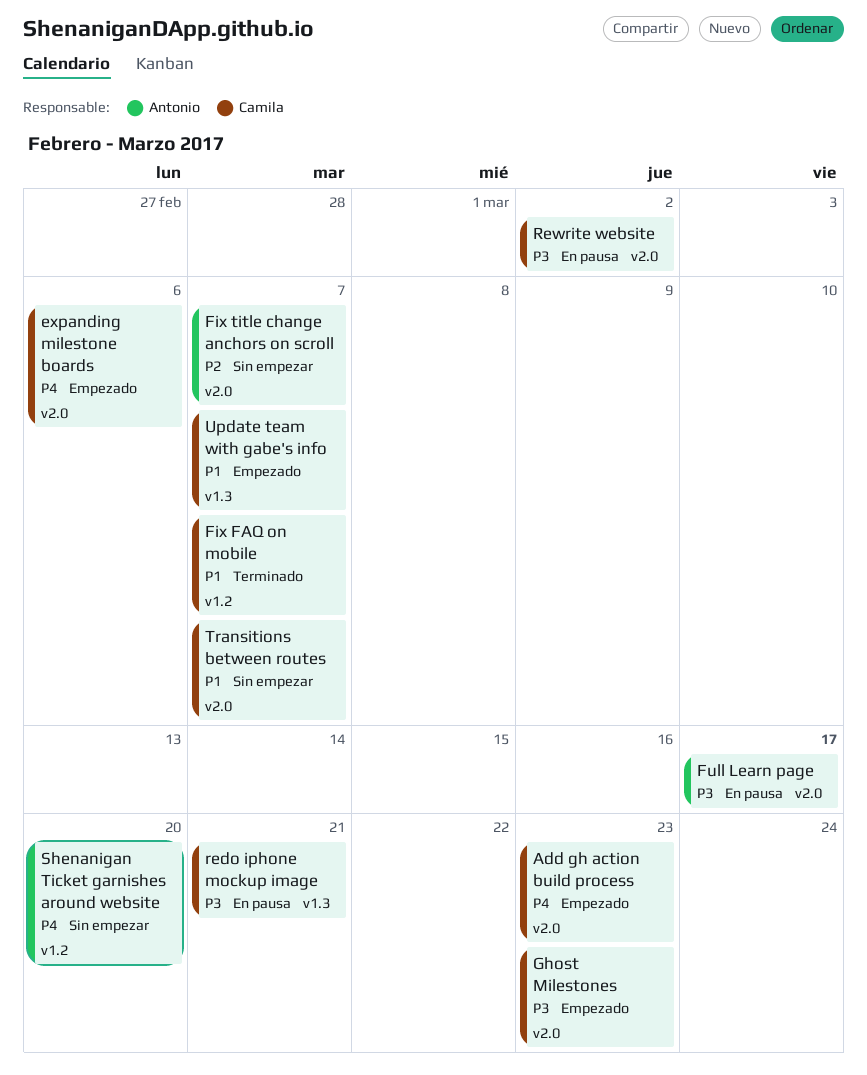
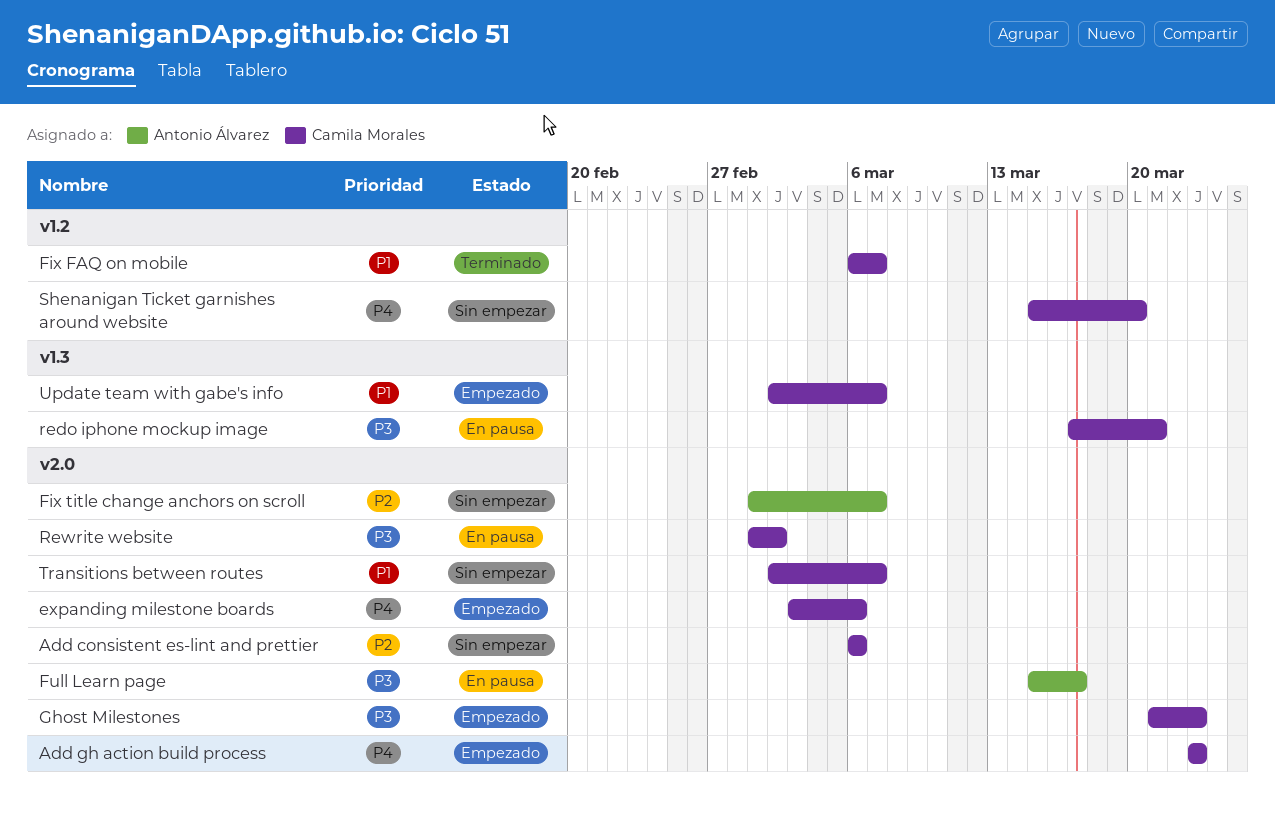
Add consistent es-lint and prettier: none -> present
Shenanigan Ticket garnishes around website, owner: Antonio Álvarez -> Camila Morales

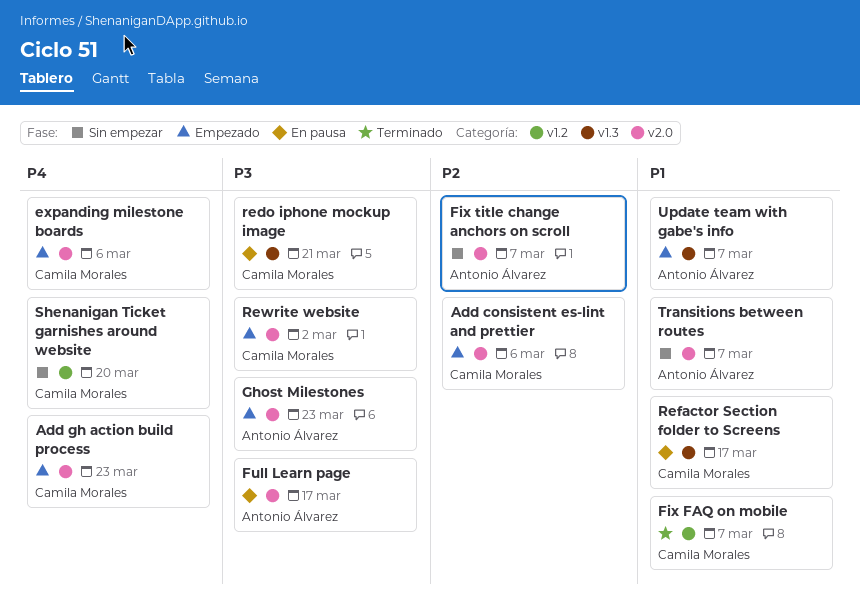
Add consistent es-lint and prettier, status: Sin empezar -> Empezado
Ghost Milestones, owner: Camila Morales -> Antonio Álvarez
Refactor Section folder to Screens: none -> present
Rewrite website, status: En pausa -> Empezado
Transitions between routes, owner: Camila Morales -> Antonio Álvarez
Update team with gabe's info, owner: Camila Morales -> Antonio Álvarez

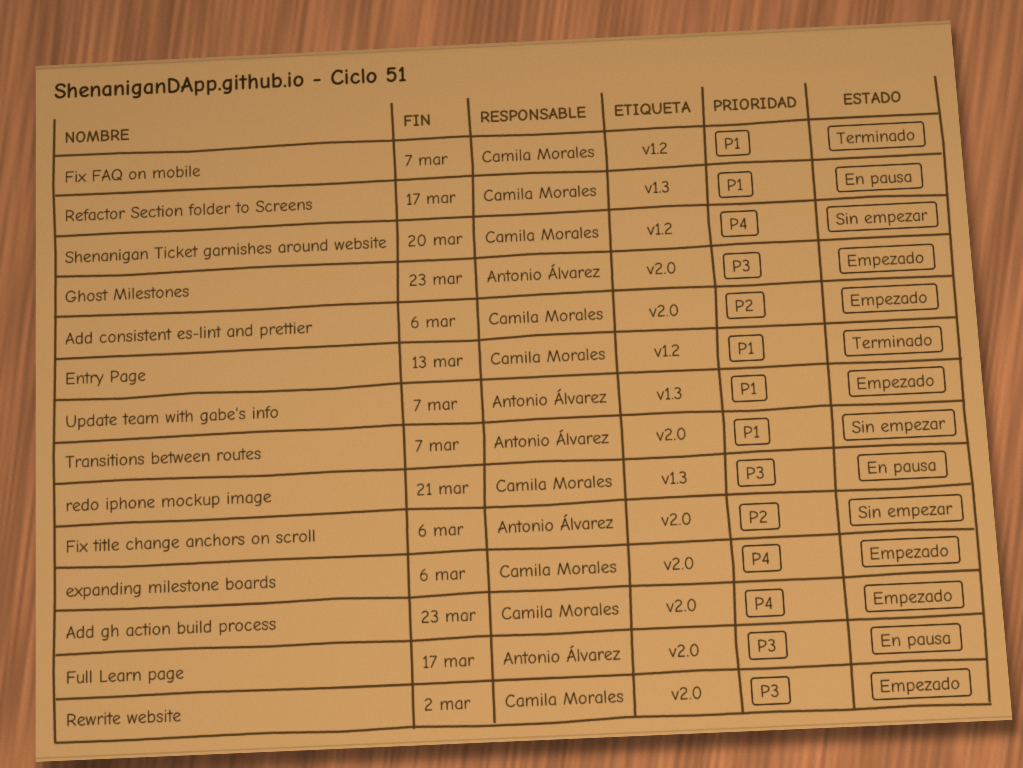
Entry Page: none -> present
Fix title change anchors on scroll, due: Mar 7 -> Mar 6

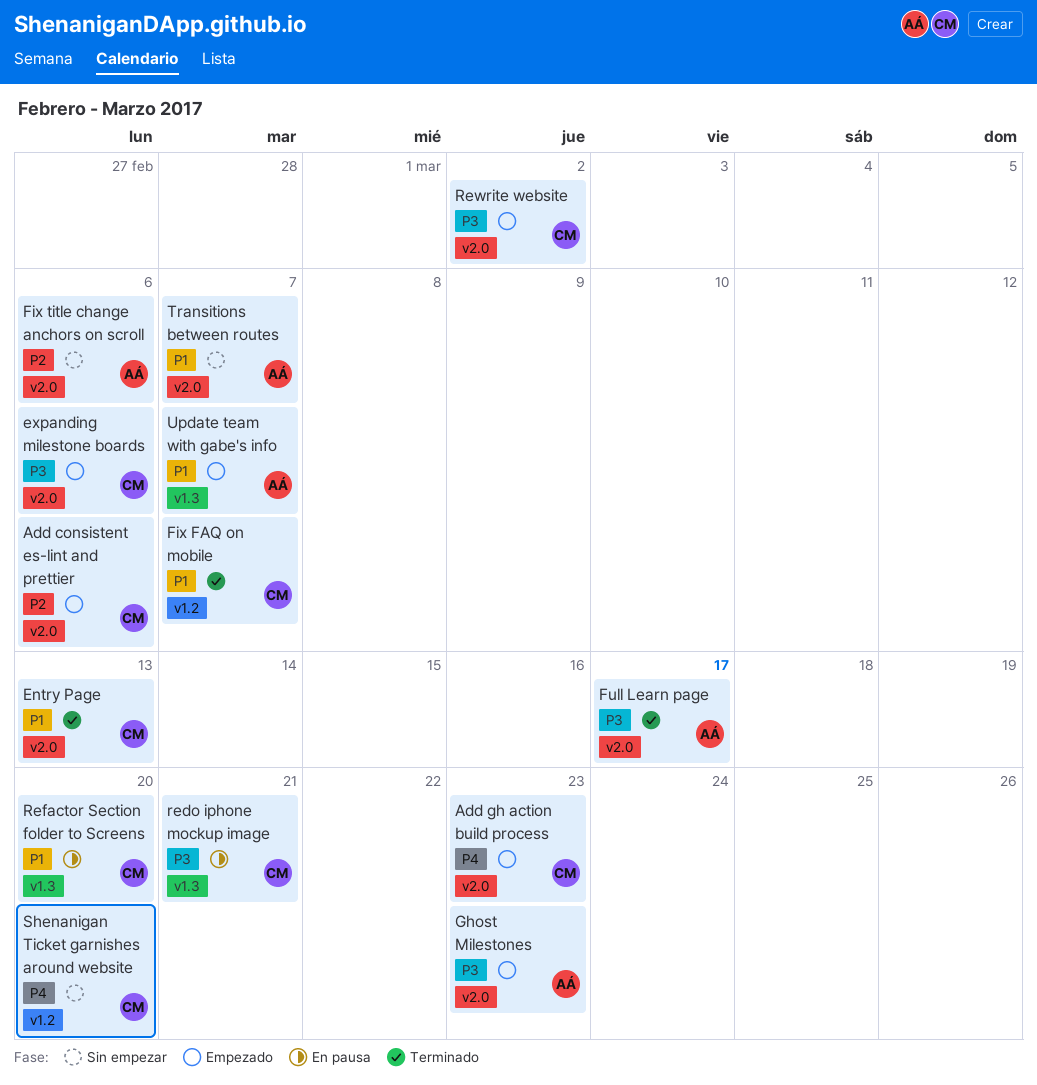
Entry Page, label: v1.2 -> v2.0
expanding milestone boards, priority: P4 -> P3
Full Learn page, status: En pausa -> Terminado
Refactor Section folder to Screens, due: Mar 17 -> Mar 20

